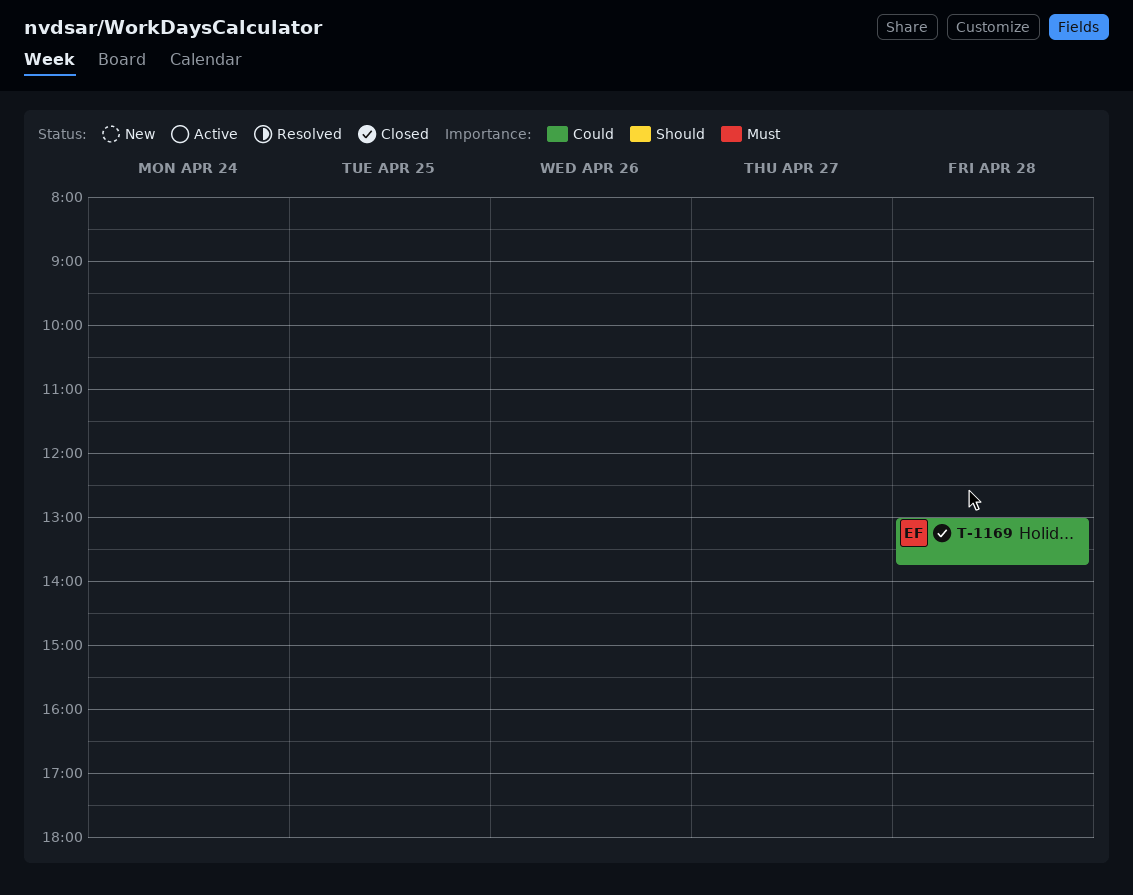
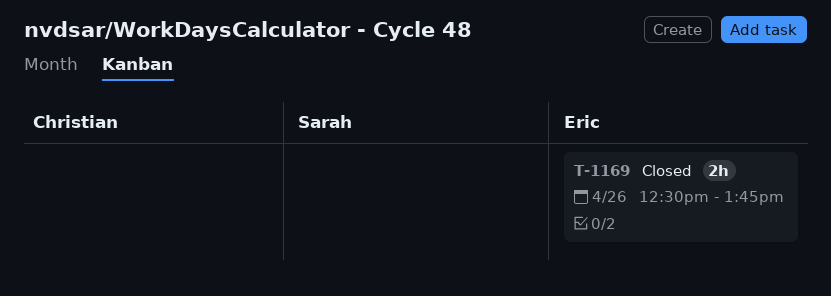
T-1169, day: Apr 28 -> Apr 26
T-1169, begins: 13:00 -> 12:30

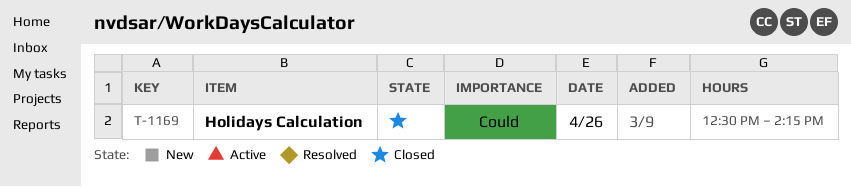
T-1169, ends: 13:45 -> 14:15

